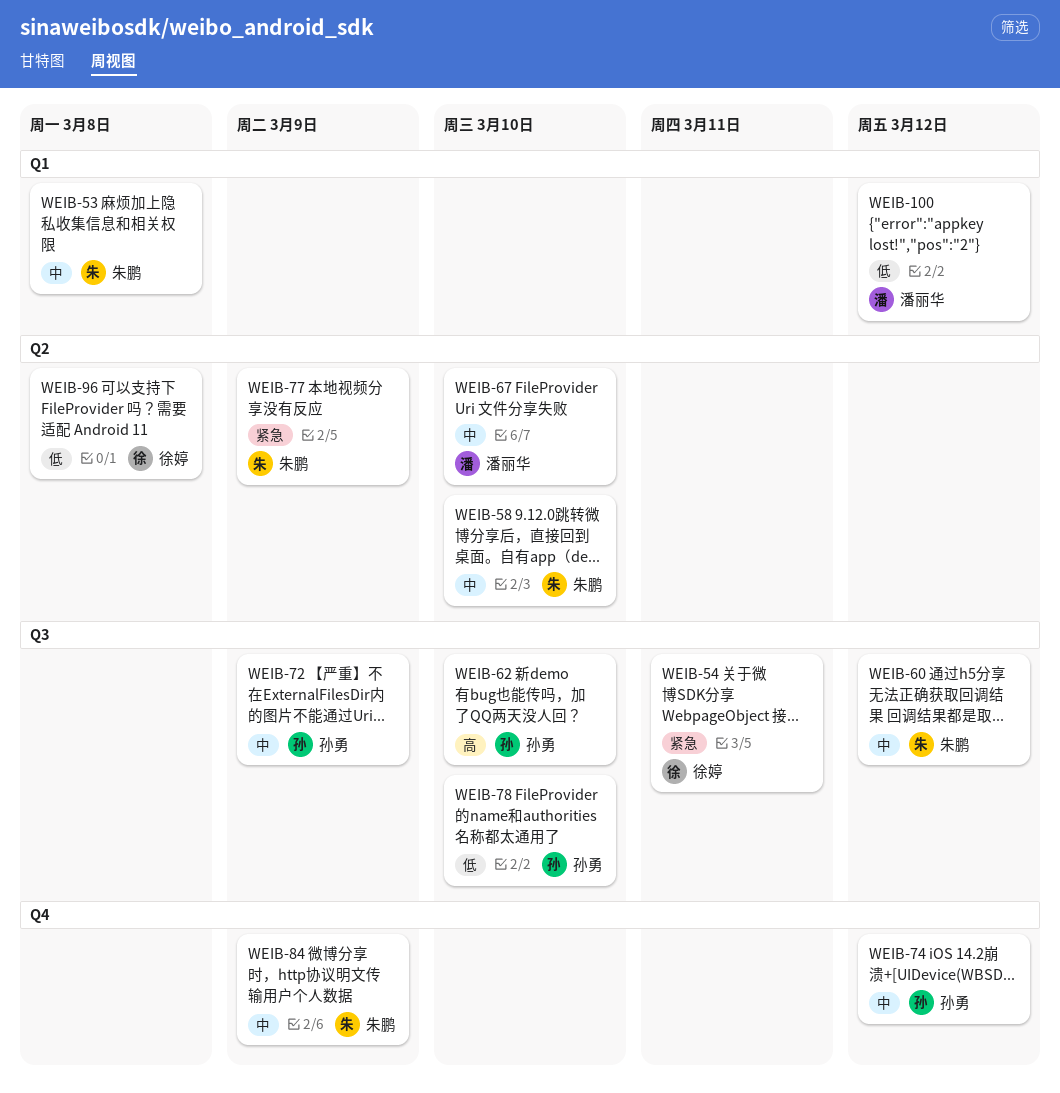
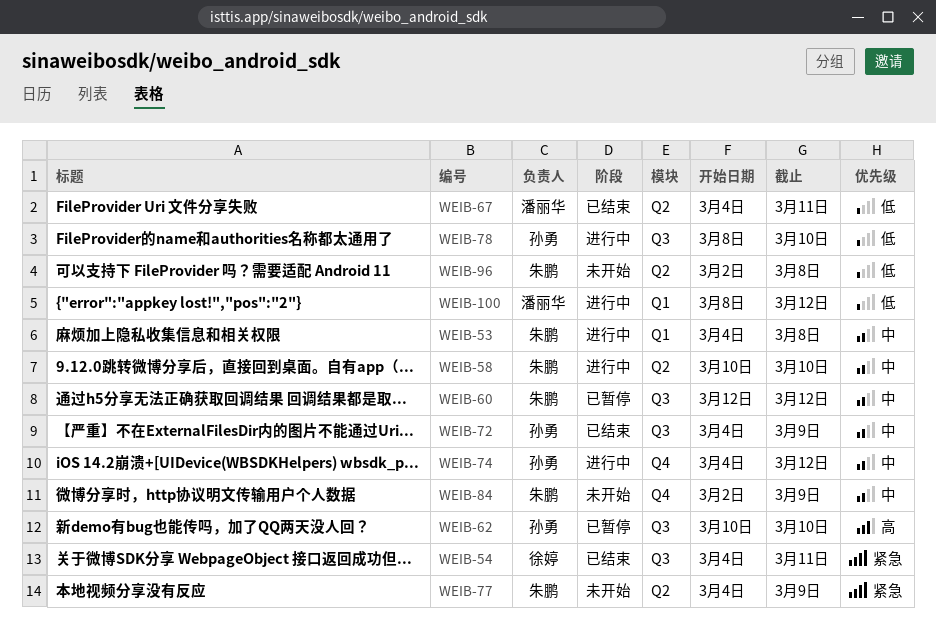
WEIB-67, priority: 中 -> 低
WEIB-67, due: Mar 10 -> Mar 11
WEIB-96, owner: 徐婷 -> 朱鹏

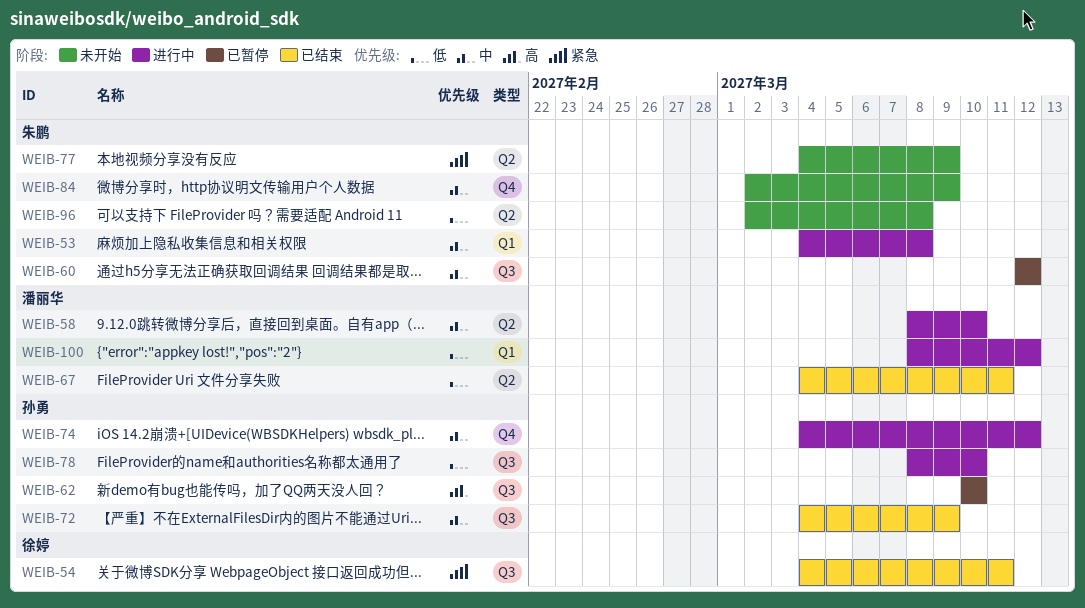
WEIB-58, owner: 朱鹏 -> 潘丽华
WEIB-58, start: Mar 10 -> Mar 8

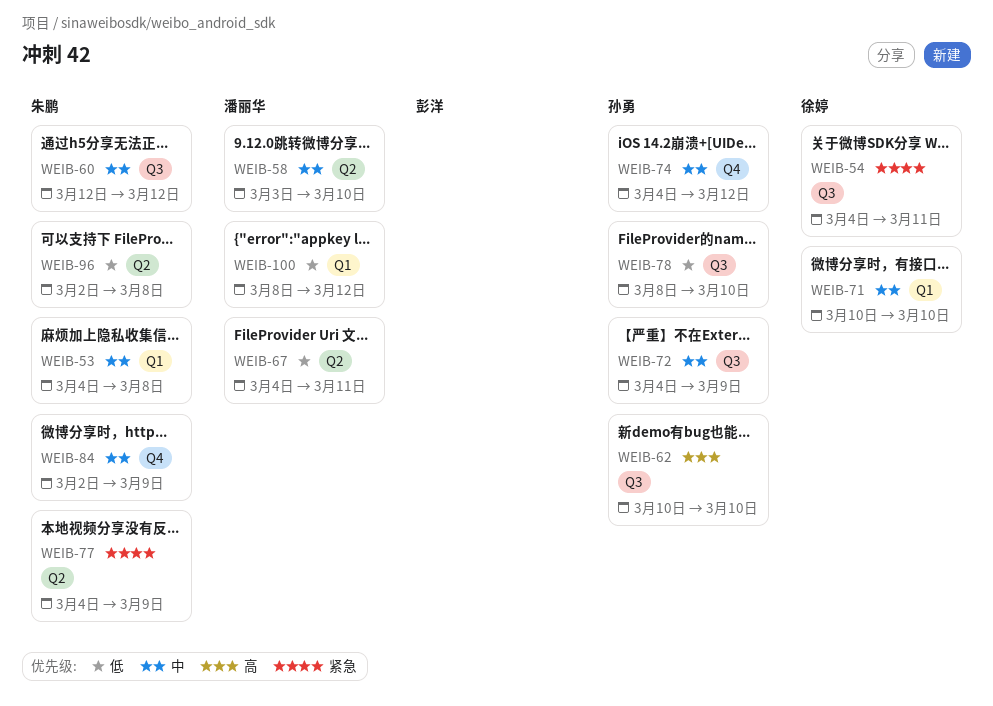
WEIB-58, start: Mar 8 -> Mar 3
WEIB-71: none -> present

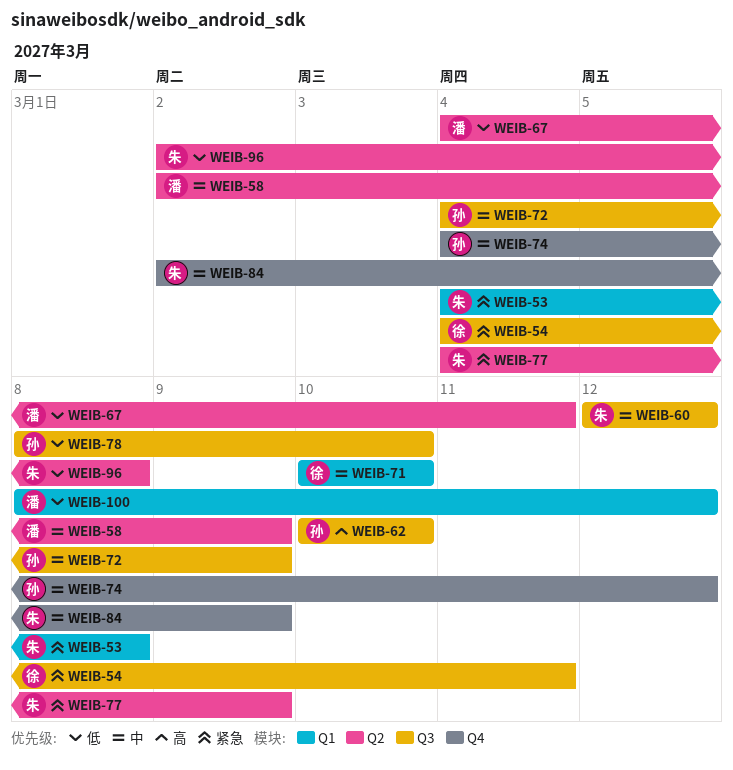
WEIB-53, priority: 中 -> 紧急
WEIB-58, start: Mar 3 -> Mar 2
WEIB-58, due: Mar 10 -> Mar 9

